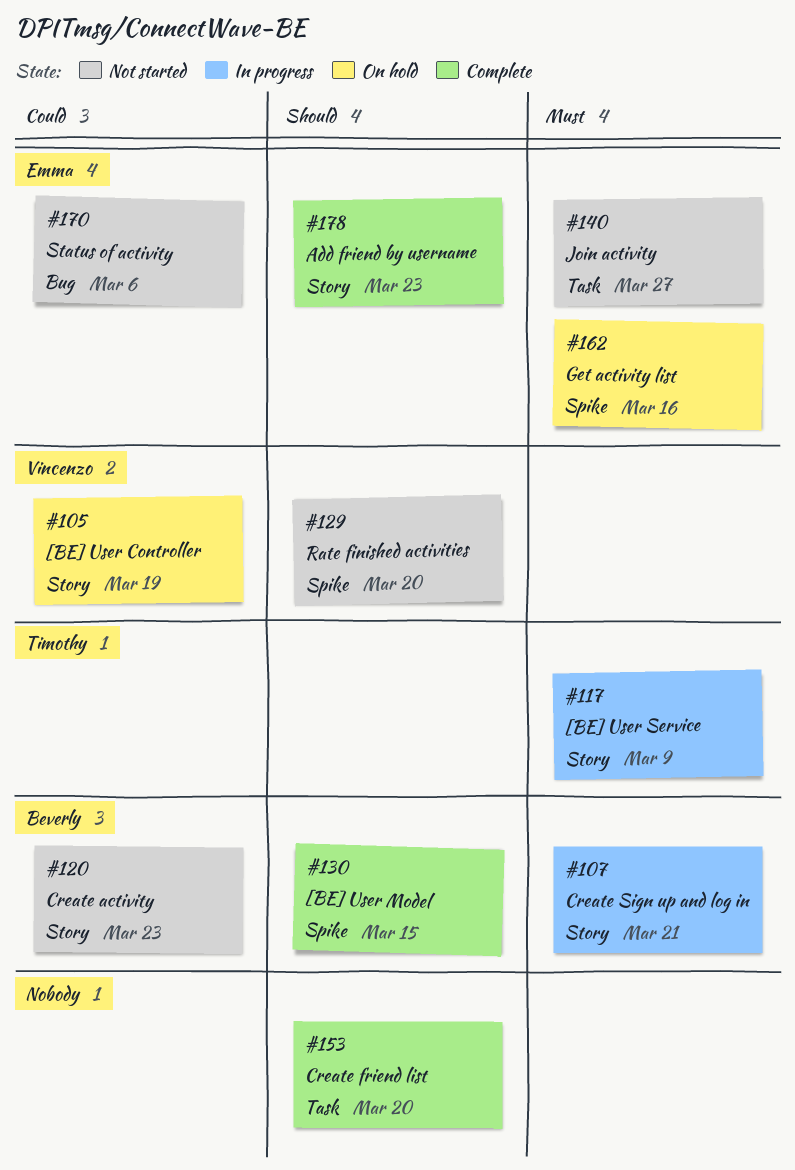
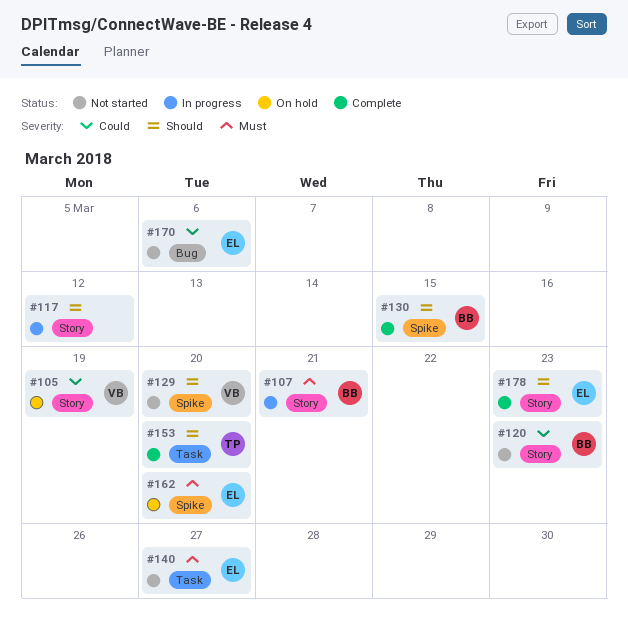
#117, owner: Timothy -> none
#117, priority: Must -> Should
#117, due: Mar 9 -> Mar 12
#153, owner: none -> Timothy
#162, due: Mar 16 -> Mar 20

